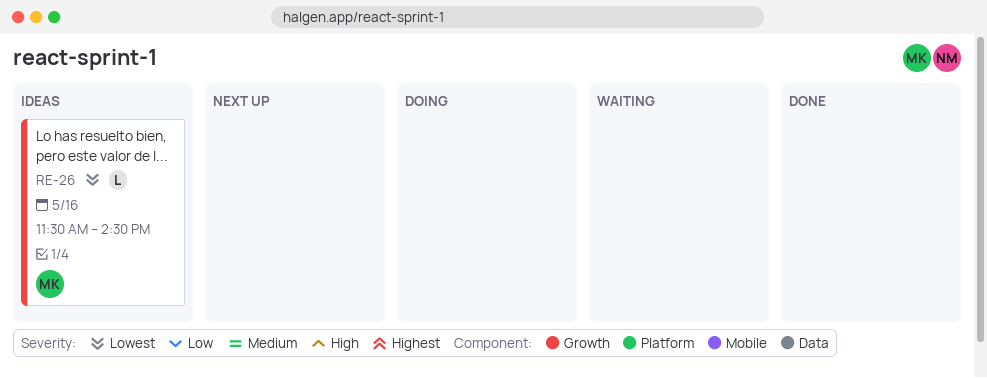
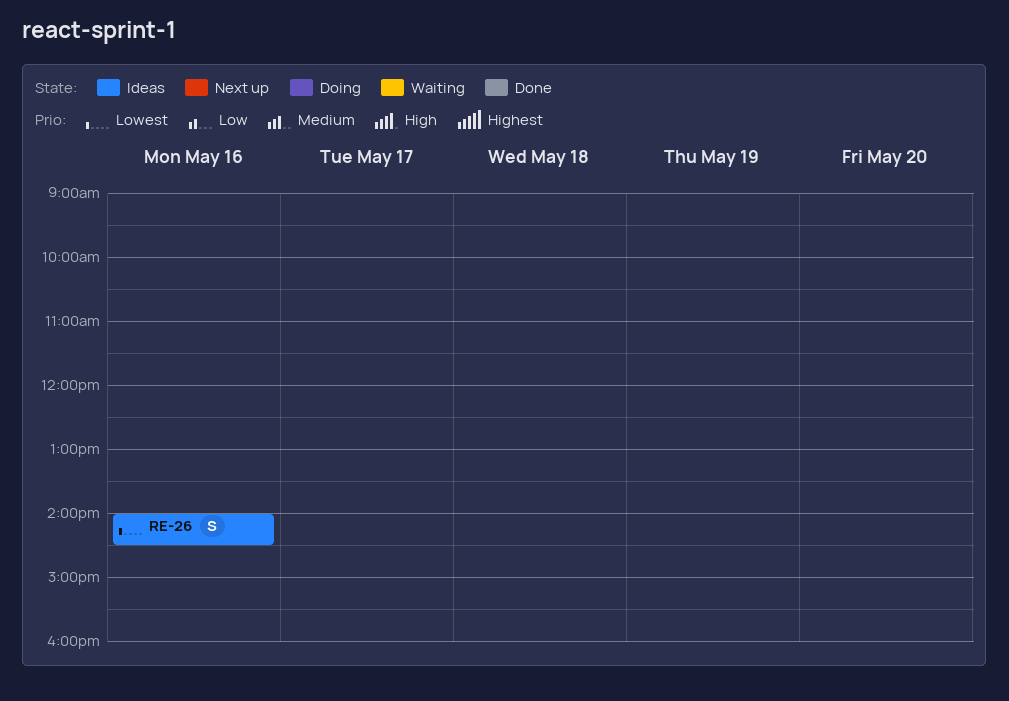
RE-26, estimate: L -> S
RE-26, begins: 11:30 -> 14:00

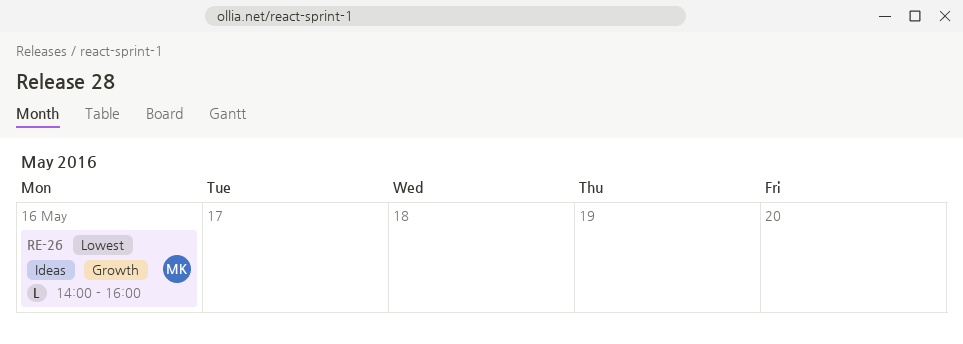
RE-26, estimate: S -> L
RE-26, ends: 14:30 -> 16:00

